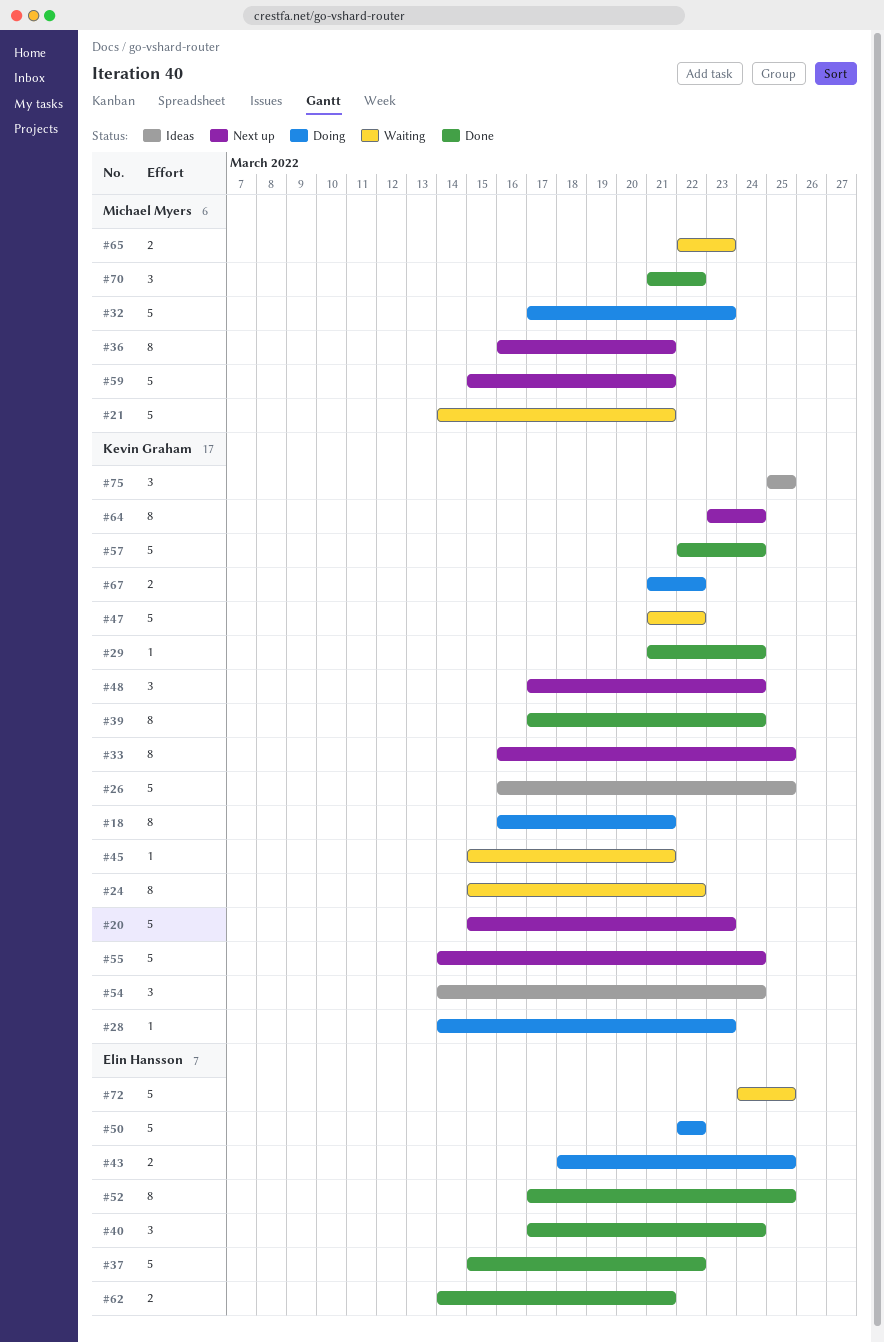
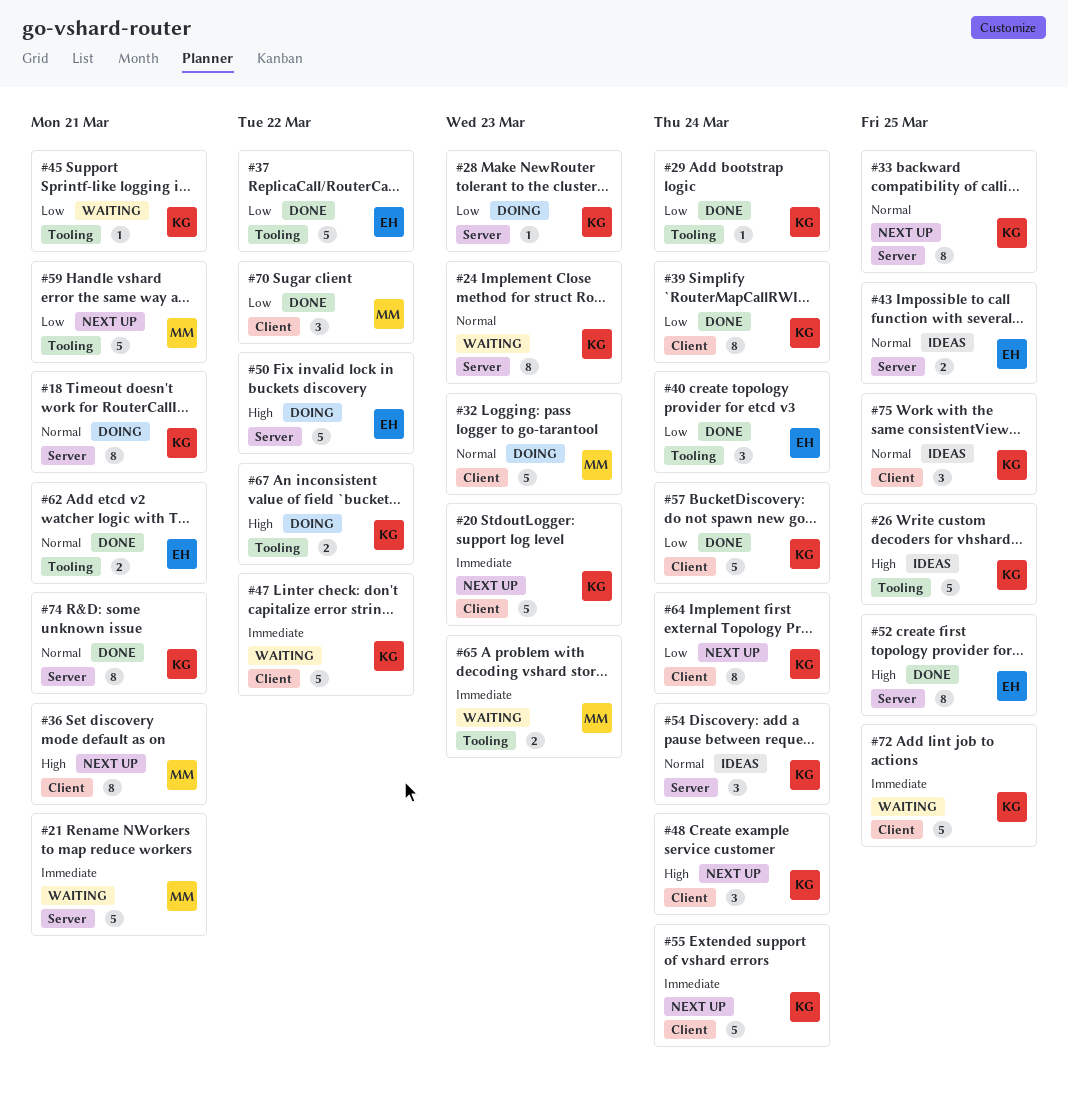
#24, due: Mar 22 -> Mar 23
#43, status: Doing -> Ideas
#72, owner: Elin Hansson -> Kevin Graham
#74: none -> present

